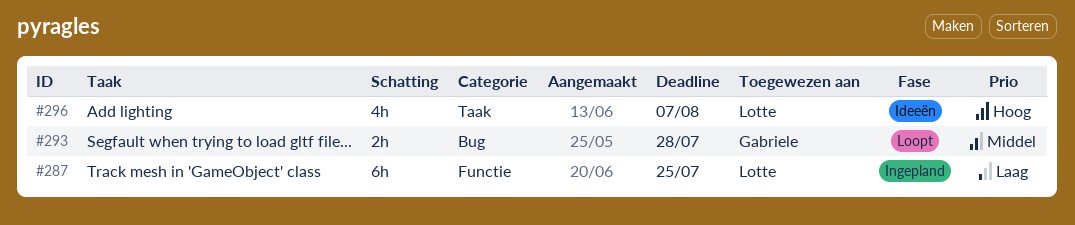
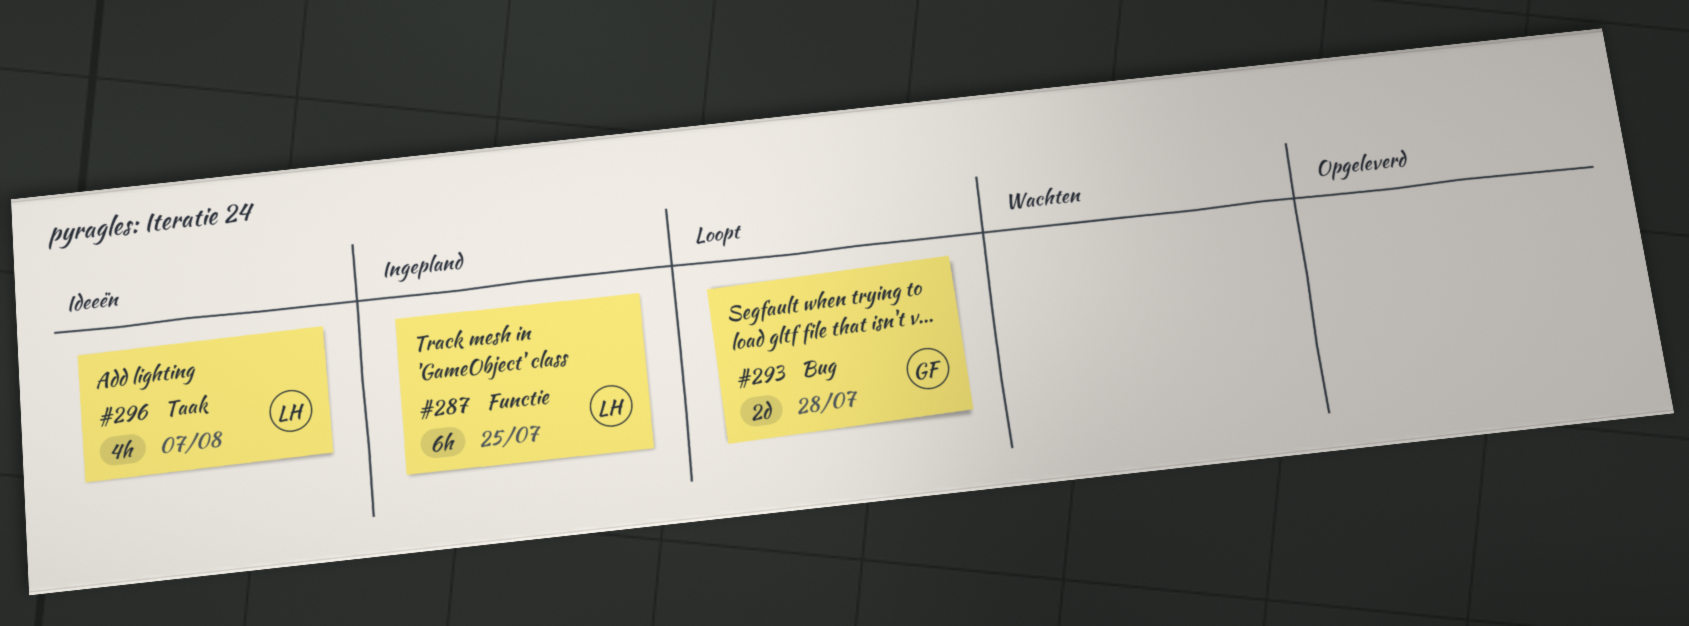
#293, estimate: 2h -> 2d

